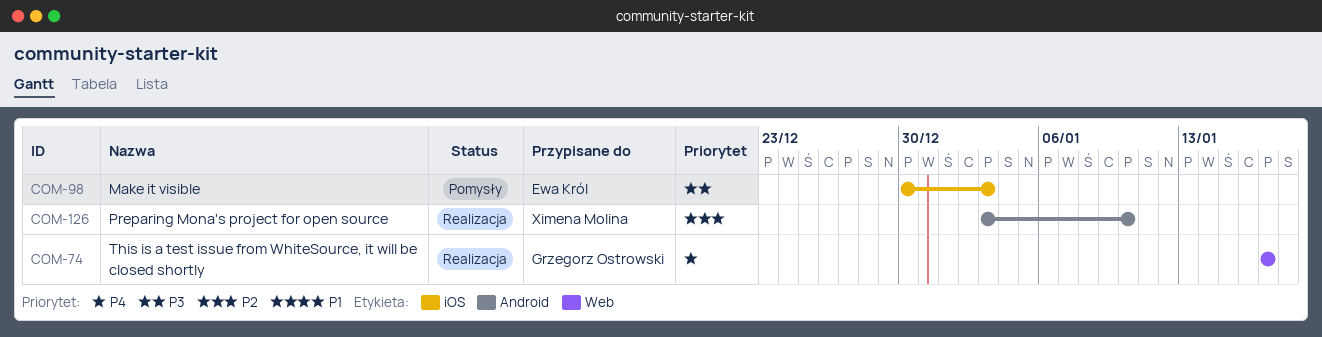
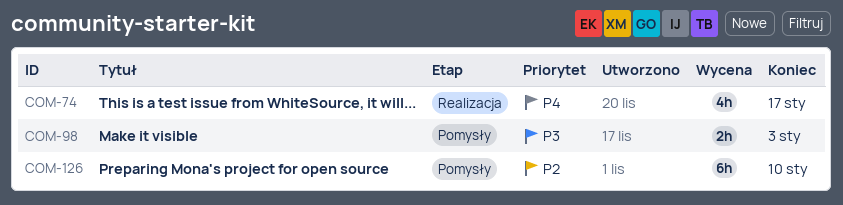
COM-126, status: Realizacja -> Pomysły

